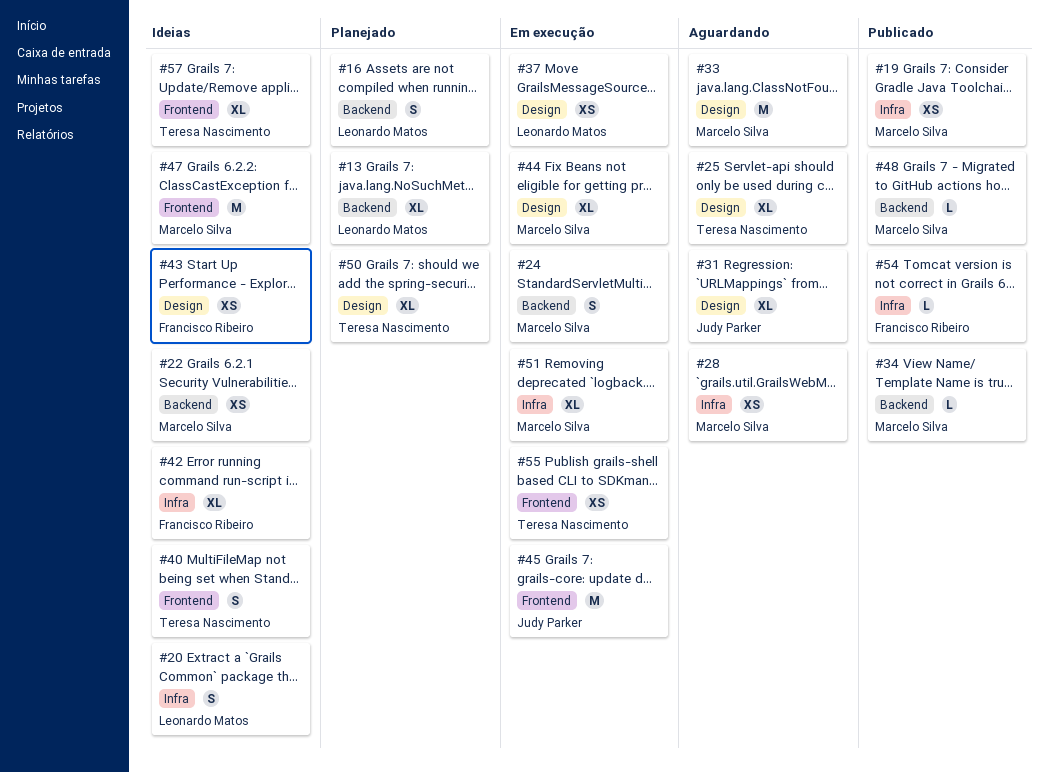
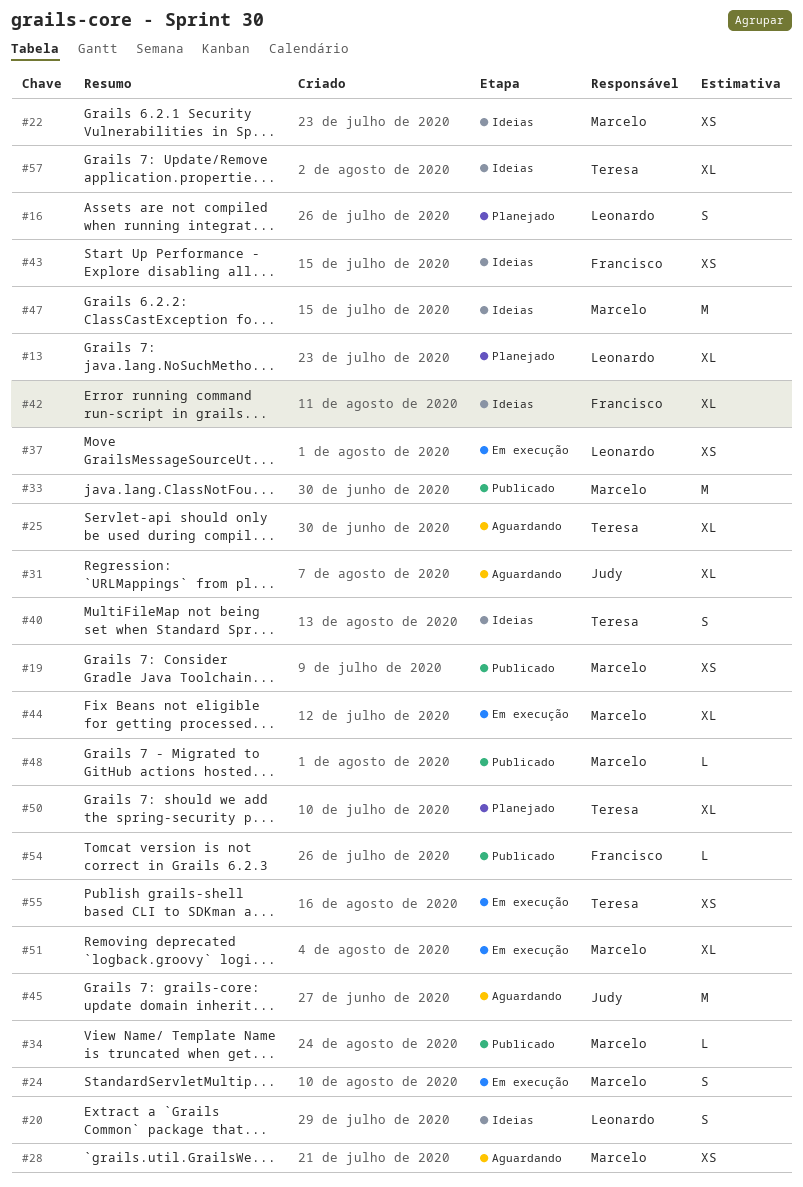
#33, status: Aguardando -> Publicado
#45, status: Em execução -> Aguardando

